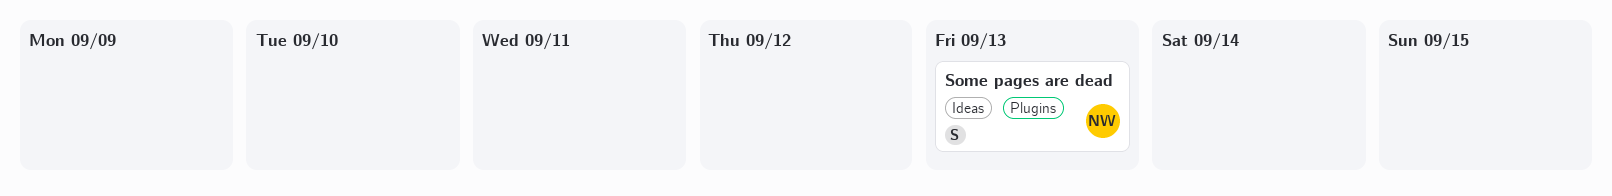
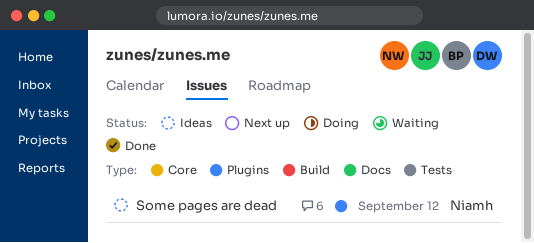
Some pages are dead, due: Sep 13 -> Sep 12

